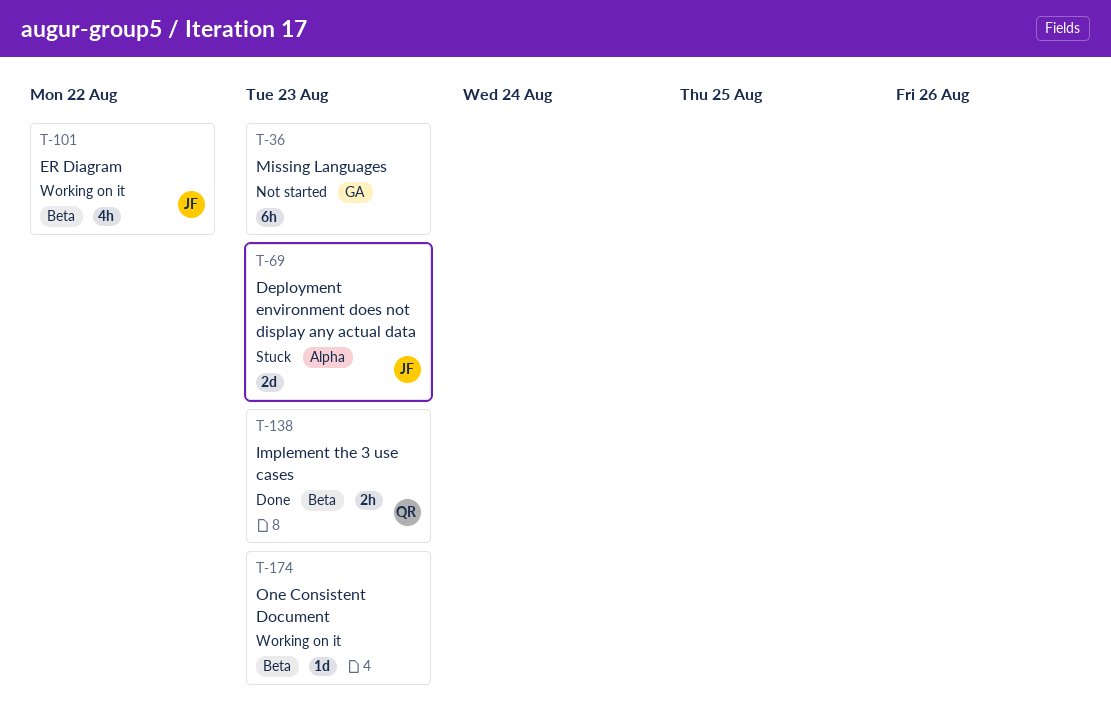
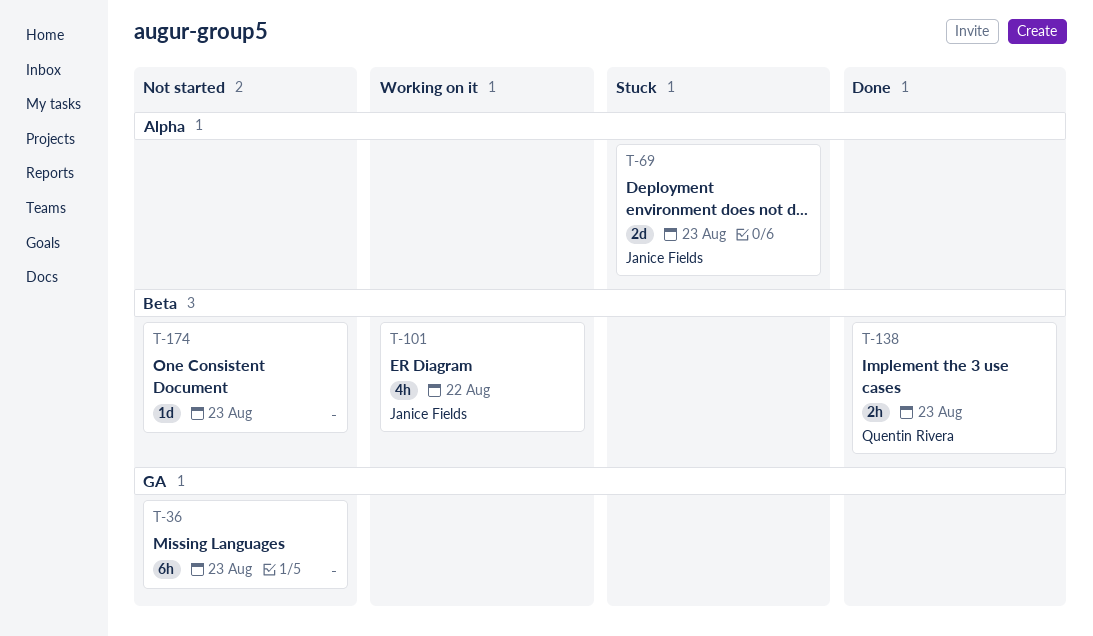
T-174, status: Working on it -> Not started

